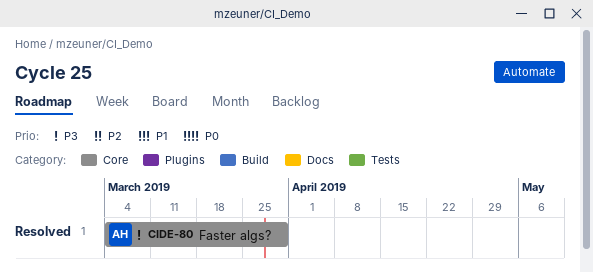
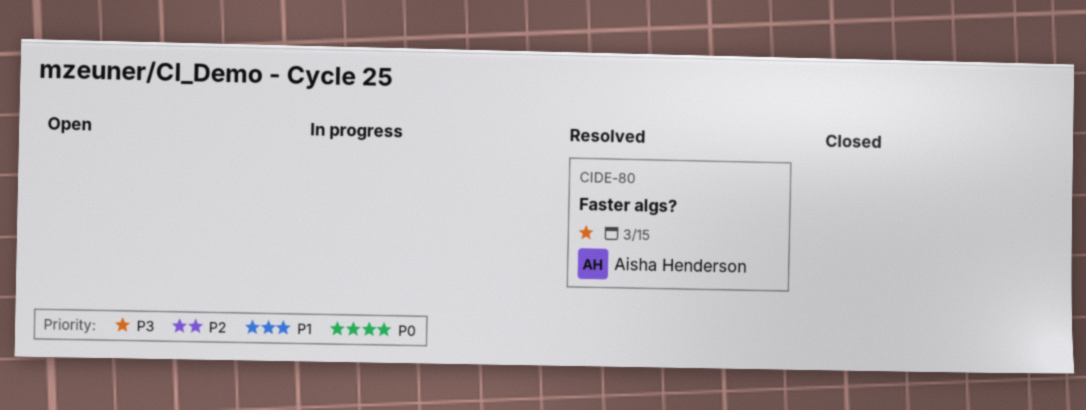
CIDE-80, due: Mar 29 -> Mar 15

